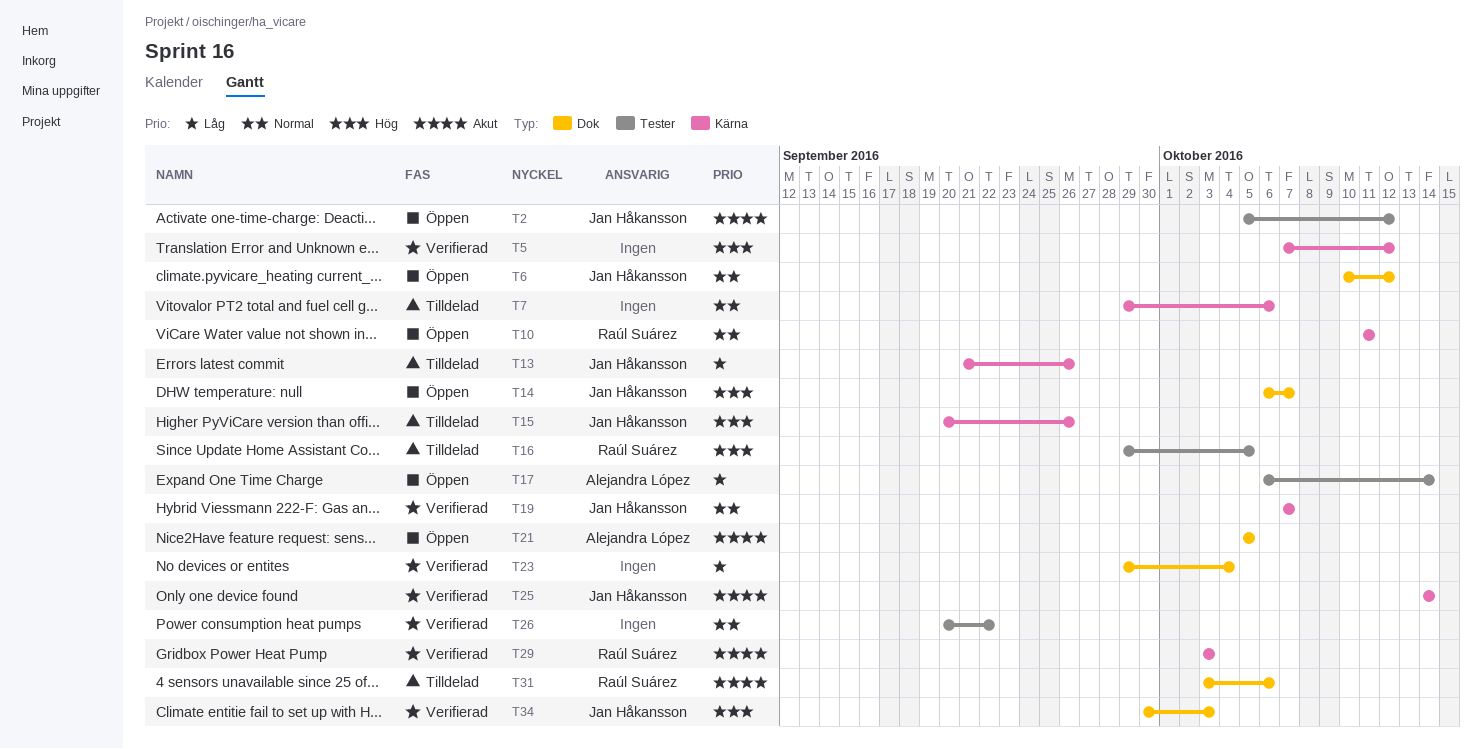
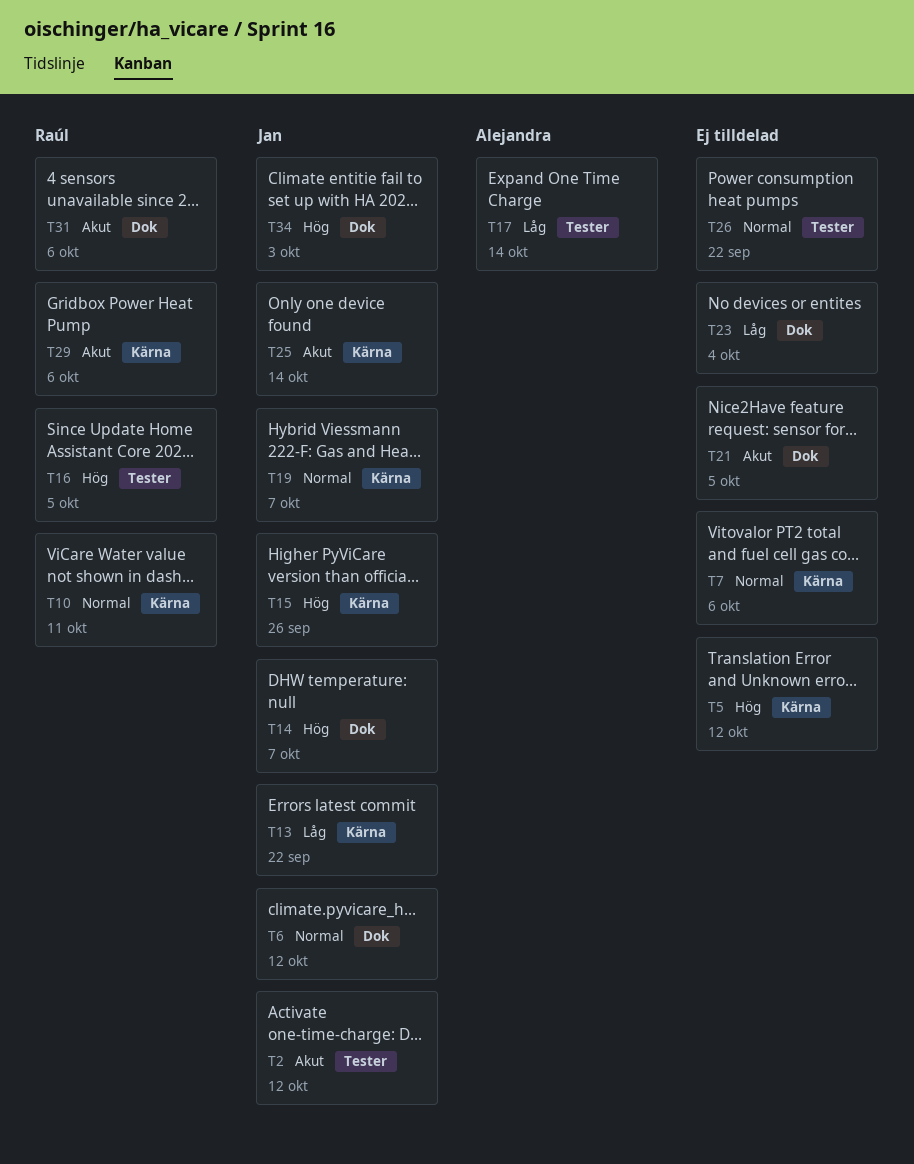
T13, due: Sep 26 -> Sep 22
T21, owner: Alejandra López -> none
T29, due: Oct 3 -> Oct 6

